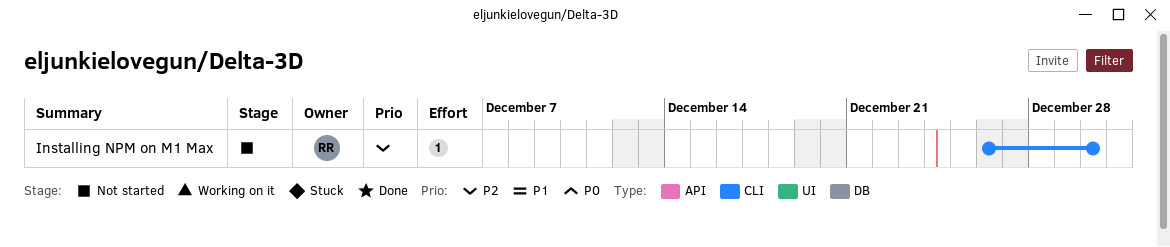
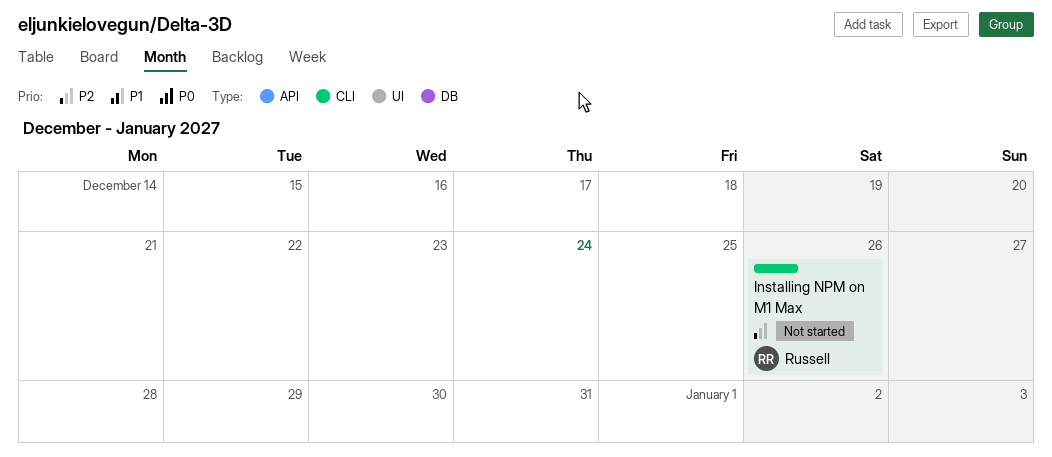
Installing NPM on M1 Max, due: Dec 30 -> Dec 26

